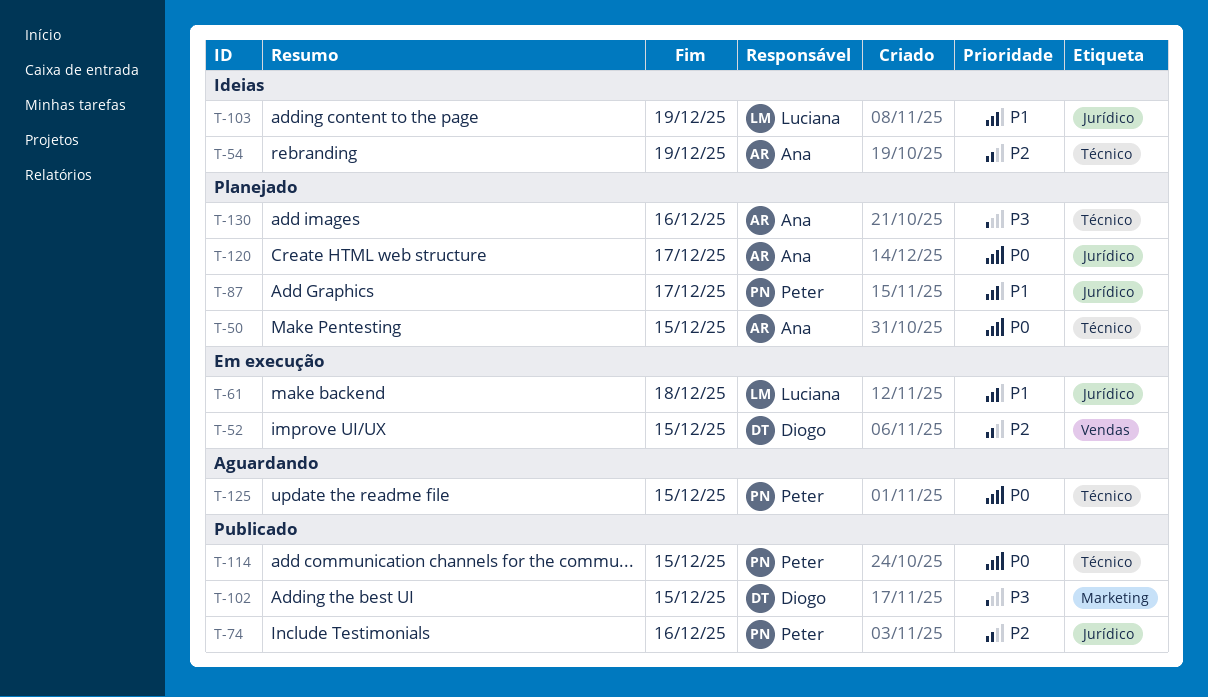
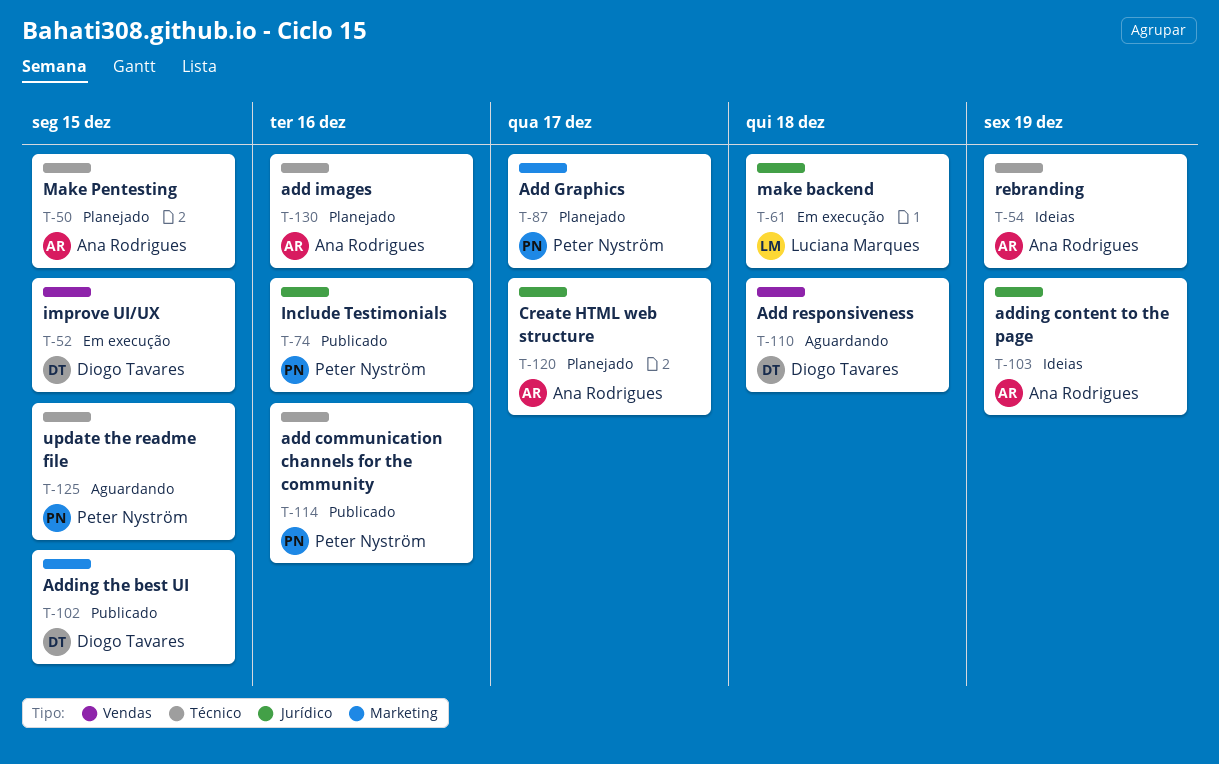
T-87, label: Jurídico -> Marketing
T-103, owner: Luciana Marques -> Ana Rodrigues
T-110: none -> present
T-114, due: Dec 15 -> Dec 16

